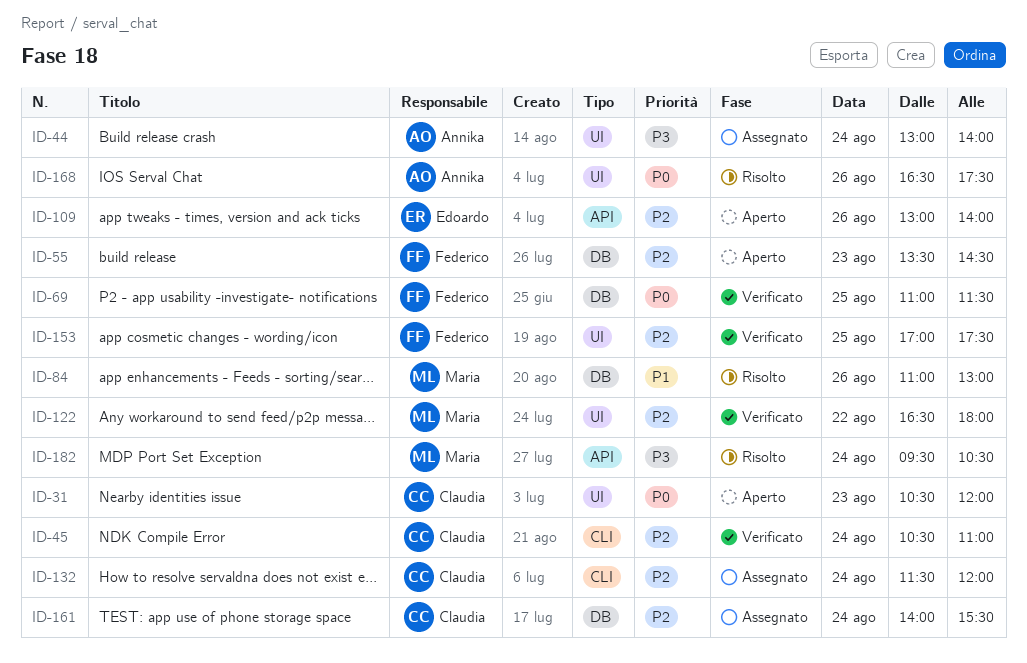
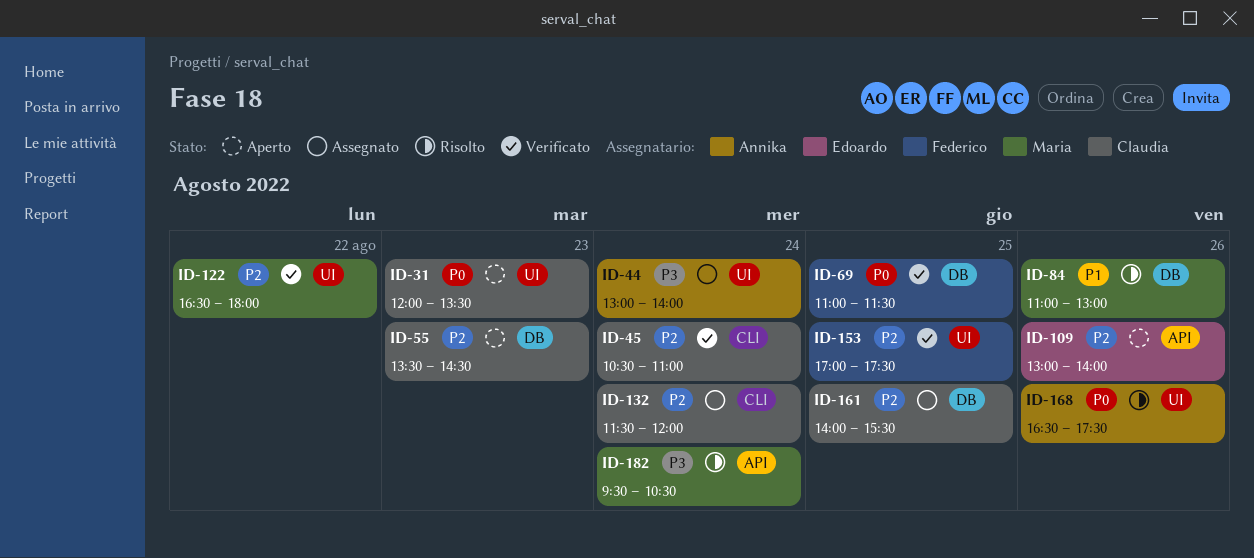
ID-31, begins: 10:30 -> 12:00
ID-31, ends: 12:00 -> 13:30
ID-55, owner: Federico -> Claudia
ID-161, day: Aug 24 -> Aug 25

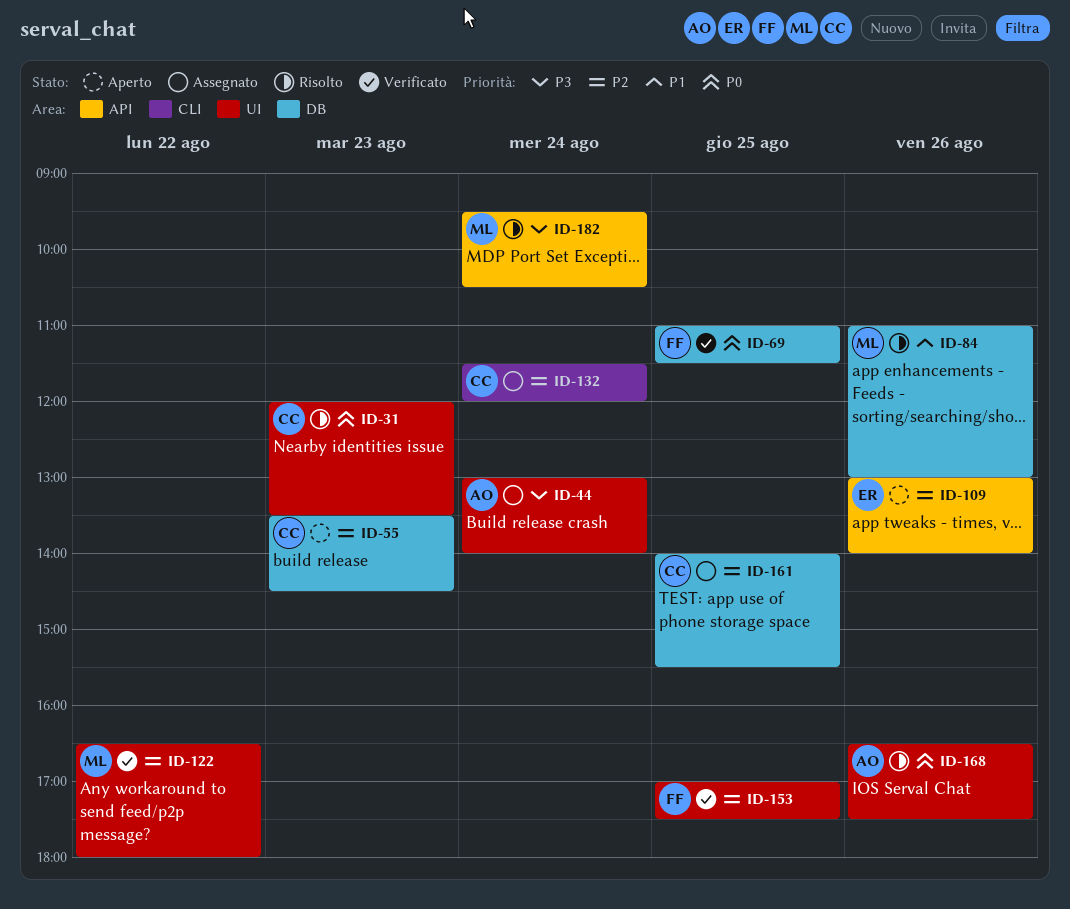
ID-31, status: Aperto -> Risolto
ID-45: present -> none

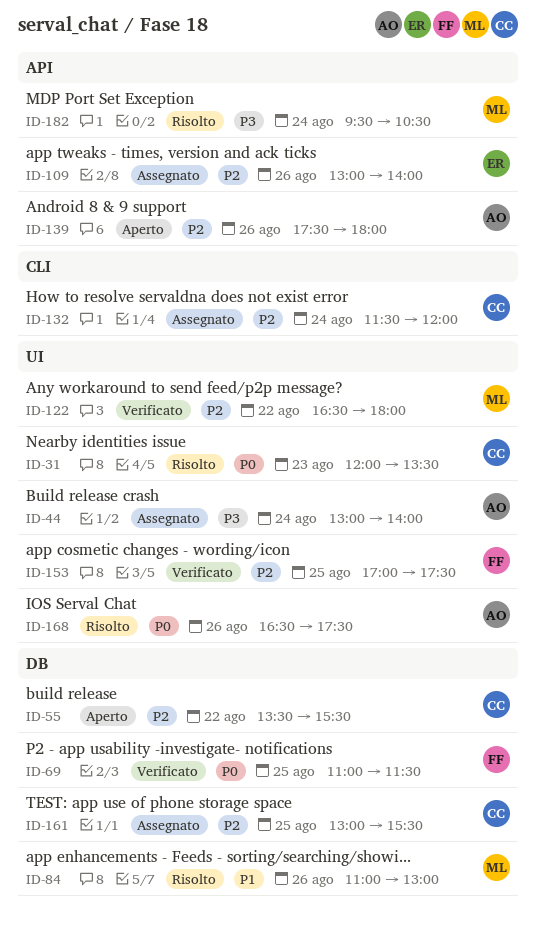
ID-55, day: Aug 23 -> Aug 22
ID-55, ends: 14:30 -> 15:30
ID-109, status: Aperto -> Assegnato
ID-139: none -> present
ID-161, begins: 14:00 -> 13:00

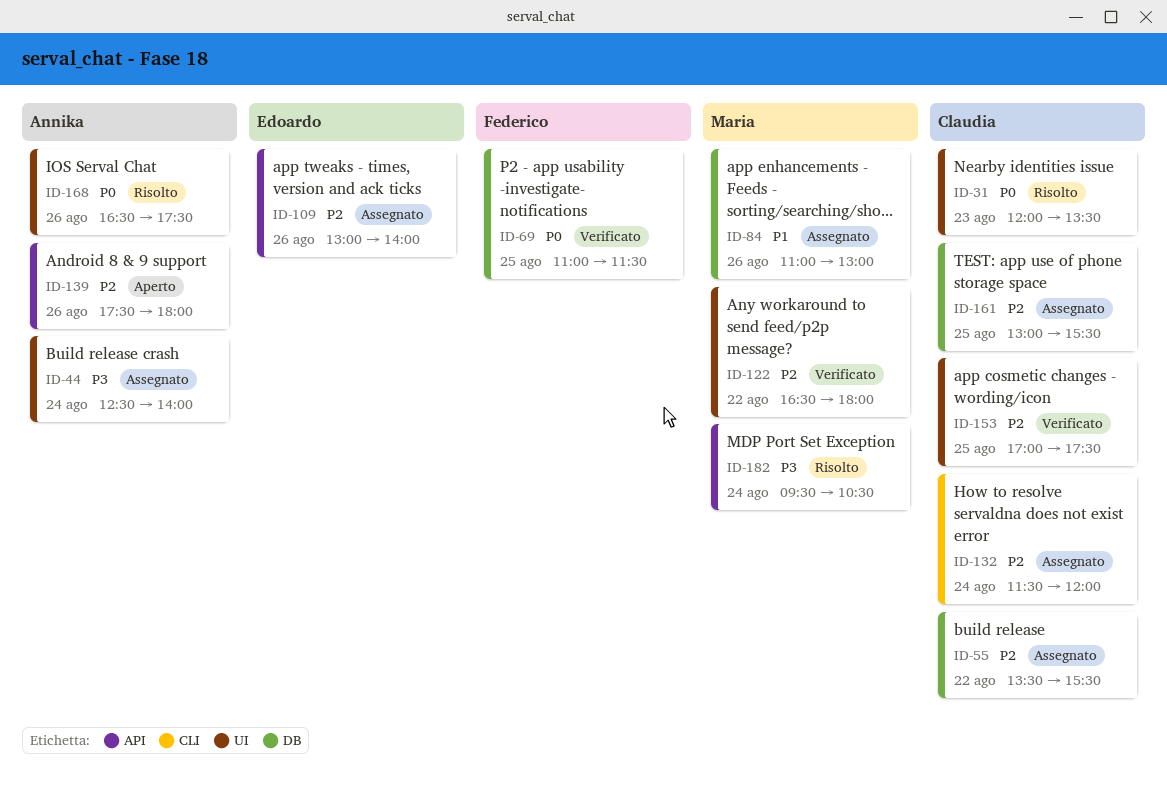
ID-44, begins: 13:00 -> 12:30
ID-55, status: Aperto -> Assegnato
ID-84, status: Risolto -> Assegnato
ID-153, owner: Federico -> Claudia

